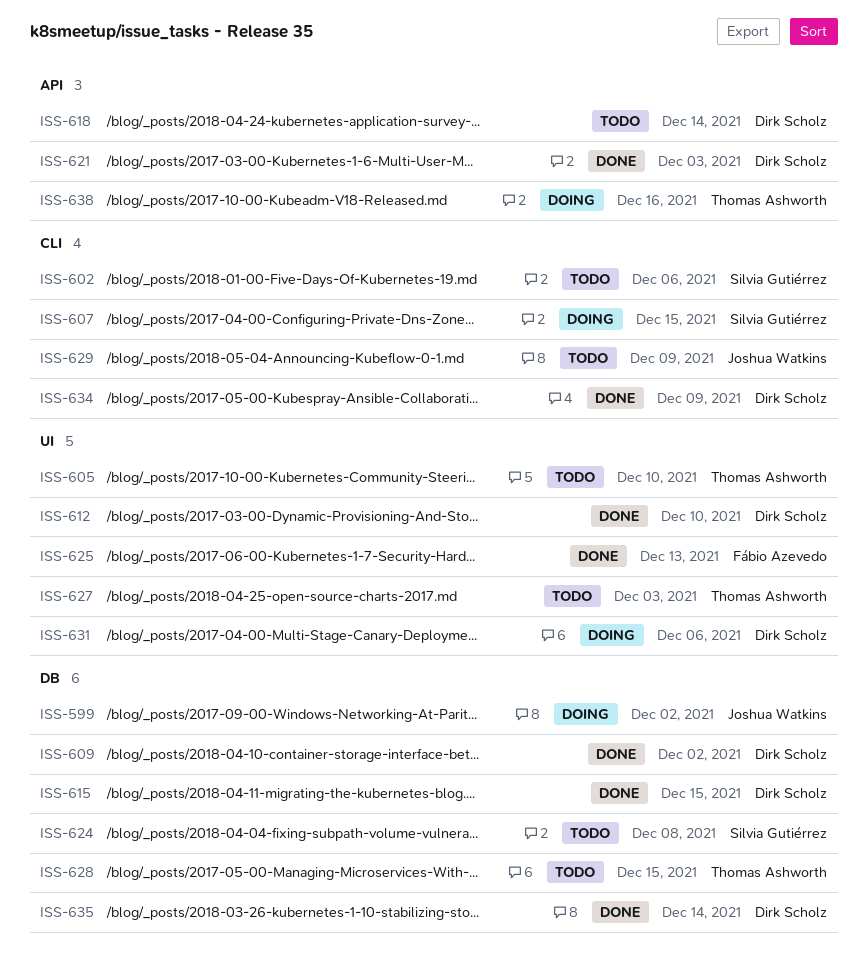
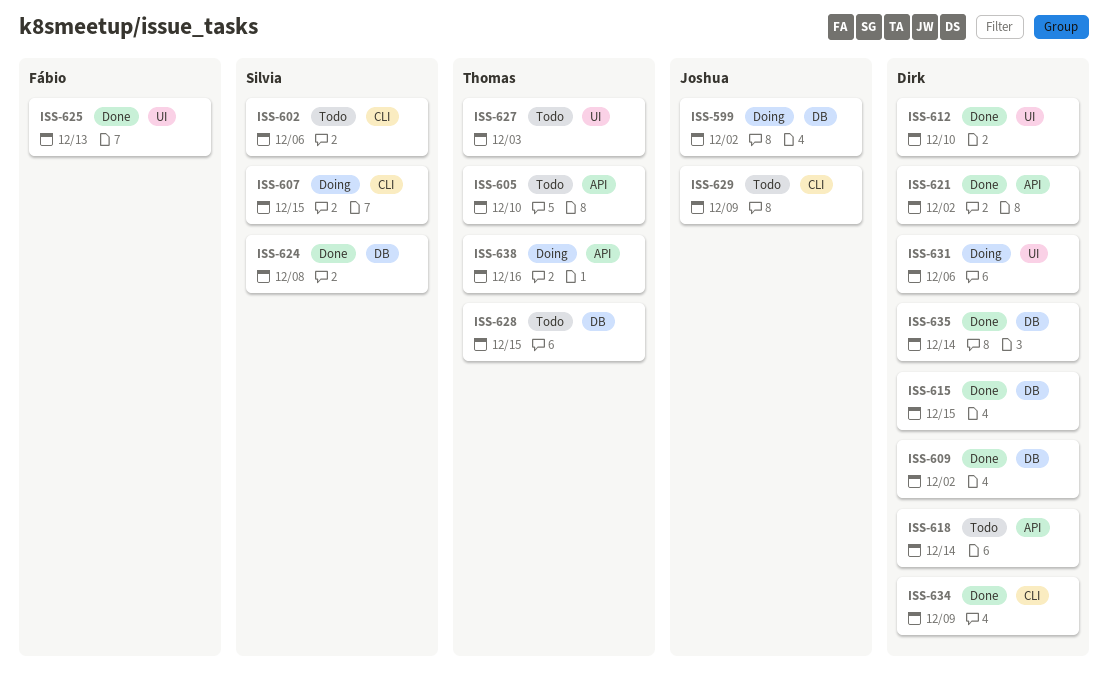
ISS-605, label: UI -> API
ISS-621, due: Dec 3 -> Dec 2
ISS-624, status: Todo -> Done

